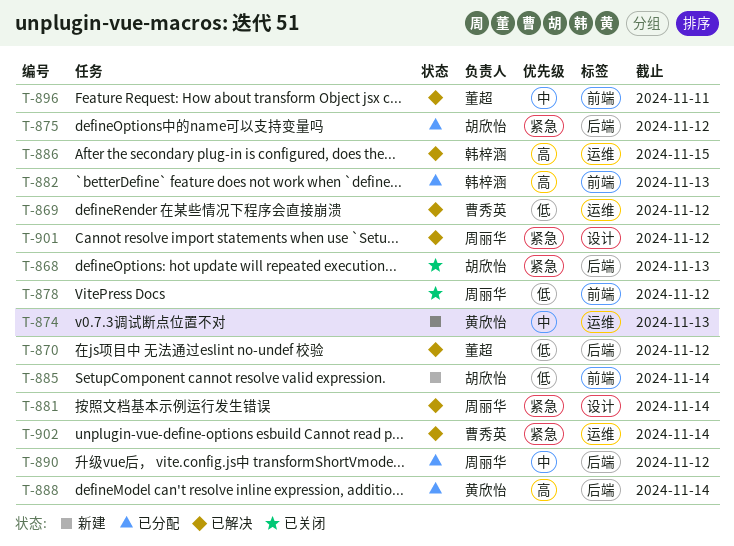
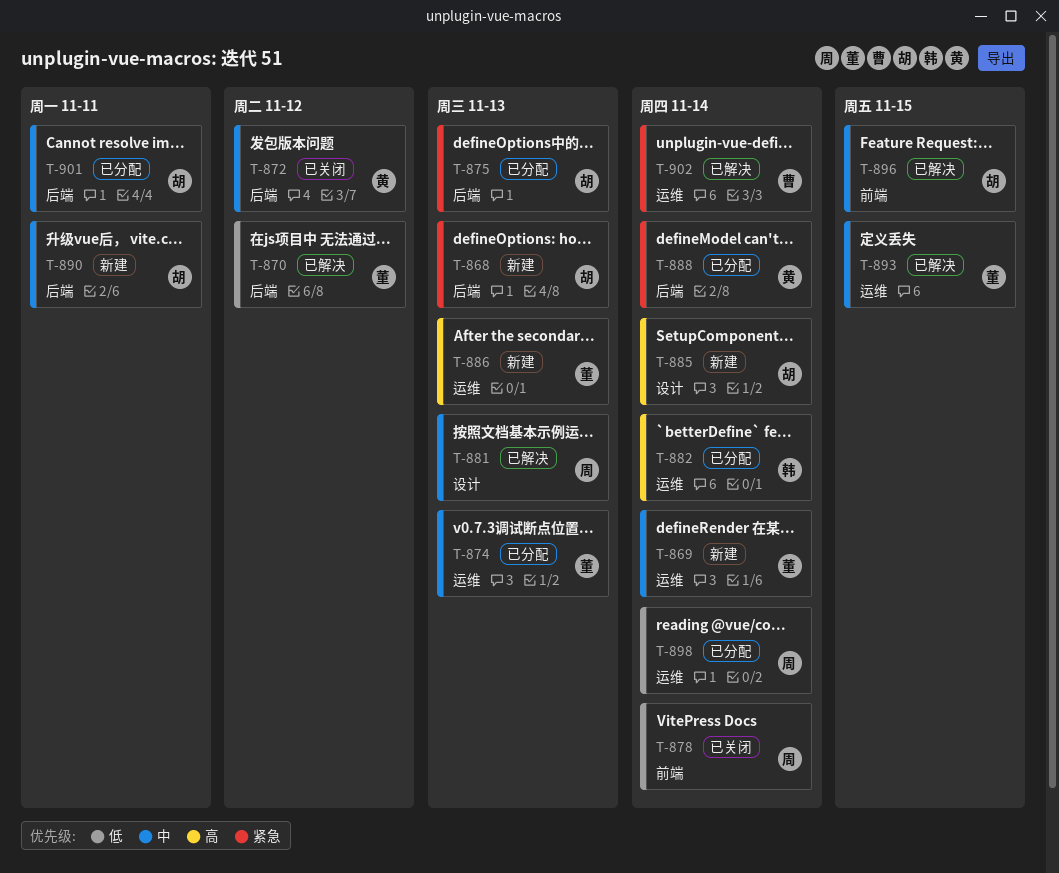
T-868, status: 已关闭 -> 新建
T-869, status: 已解决 -> 新建
T-869, owner: 曹秀英 -> 董超
T-869, priority: 低 -> 中
T-869, due: Nov 12 -> Nov 14
T-872: none -> present
T-874, status: 新建 -> 已分配
T-874, owner: 黄欣怡 -> 董超
T-875, due: Nov 12 -> Nov 13
T-878, due: Nov 12 -> Nov 14
T-881, priority: 紧急 -> 中
T-881, due: Nov 14 -> Nov 13
T-882, label: 前端 -> 运维
T-882, due: Nov 13 -> Nov 14
T-885, priority: 低 -> 高
T-885, label: 前端 -> 设计
T-886, status: 已解决 -> 新建
T-886, owner: 韩梓涵 -> 董超
T-886, due: Nov 15 -> Nov 13
T-888, priority: 高 -> 紧急
T-890, status: 已分配 -> 新建
T-890, owner: 周丽华 -> 胡欣怡
T-890, due: Nov 12 -> Nov 11
T-893: none -> present
T-896, owner: 董超 -> 胡欣怡
T-896, due: Nov 11 -> Nov 15
T-898: none -> present
T-901, status: 已解决 -> 已分配
T-901, owner: 周丽华 -> 胡欣怡
T-901, priority: 紧急 -> 中
T-901, label: 设计 -> 后端
T-901, due: Nov 12 -> Nov 11

